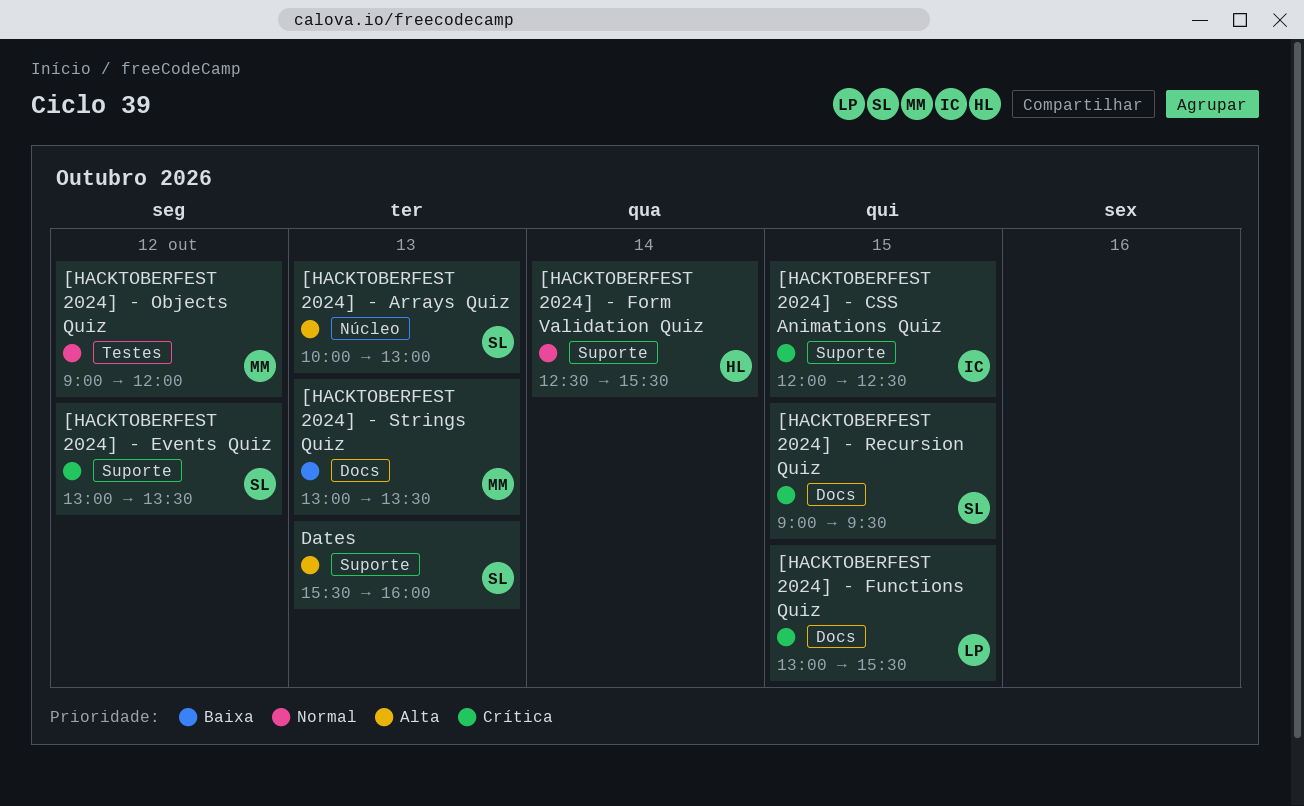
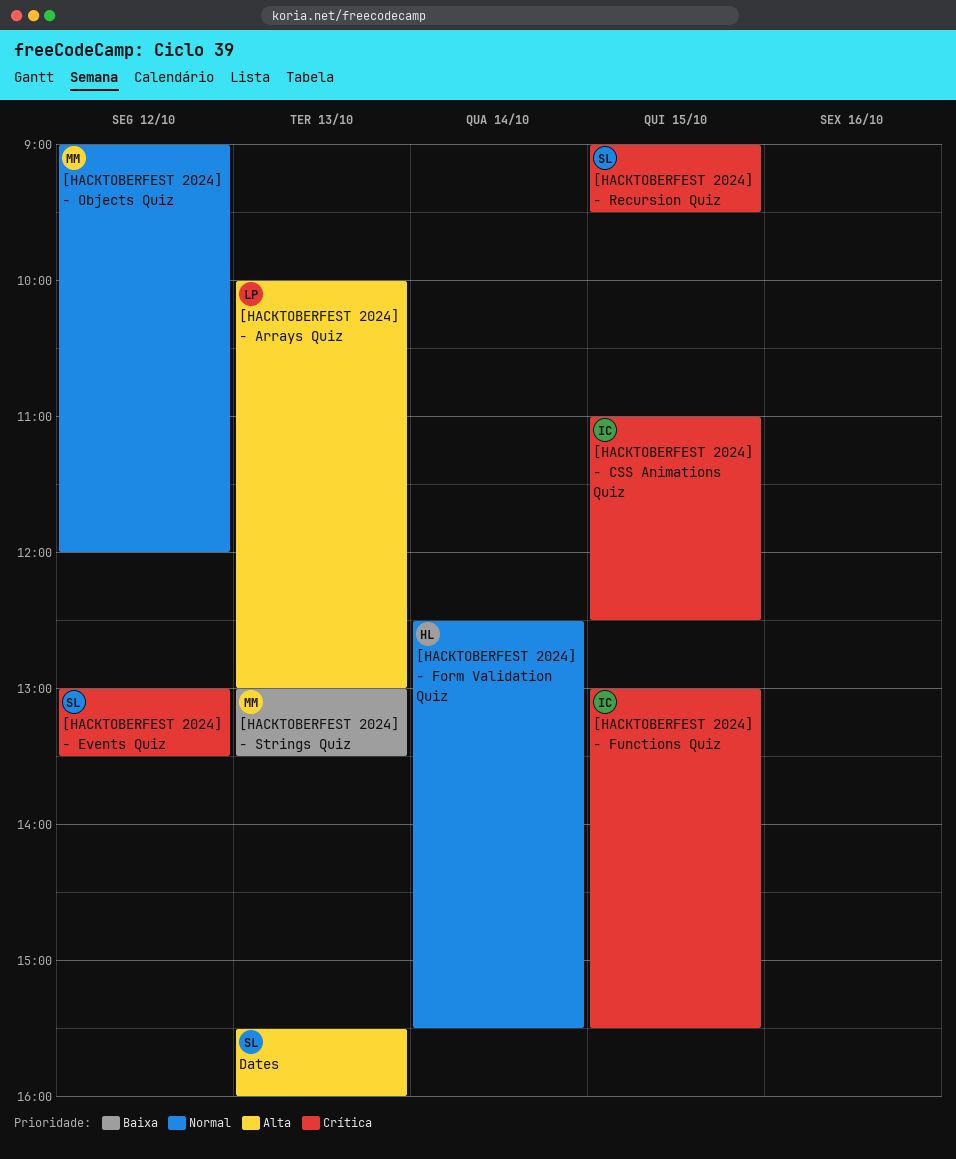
[HACKTOBERFEST 2024] - Arrays Quiz, owner: SL -> LP
[HACKTOBERFEST 2024] - CSS Animations Quiz, begins: 12:00 -> 11:00
[HACKTOBERFEST 2024] - Functions Quiz, owner: LP -> IC

